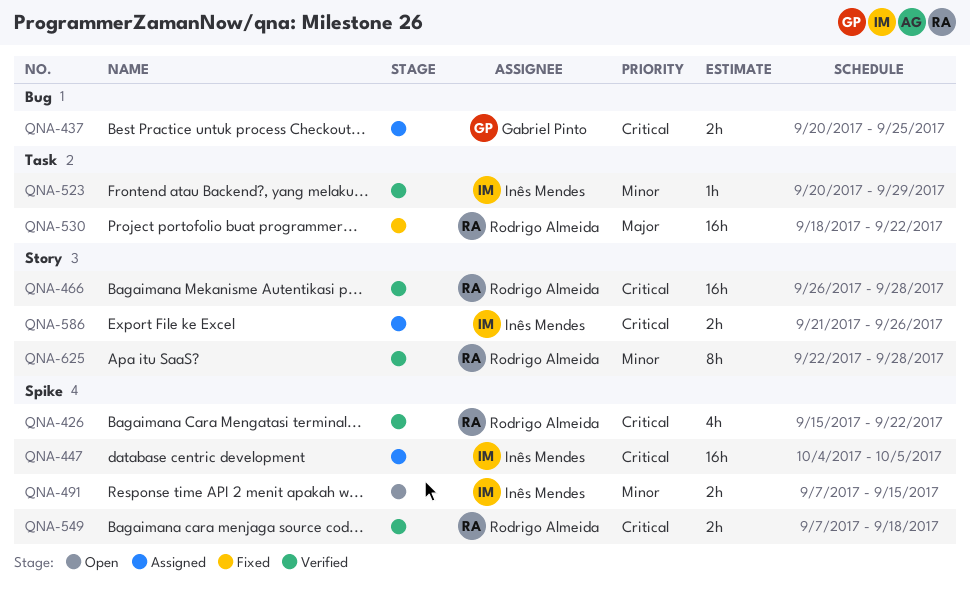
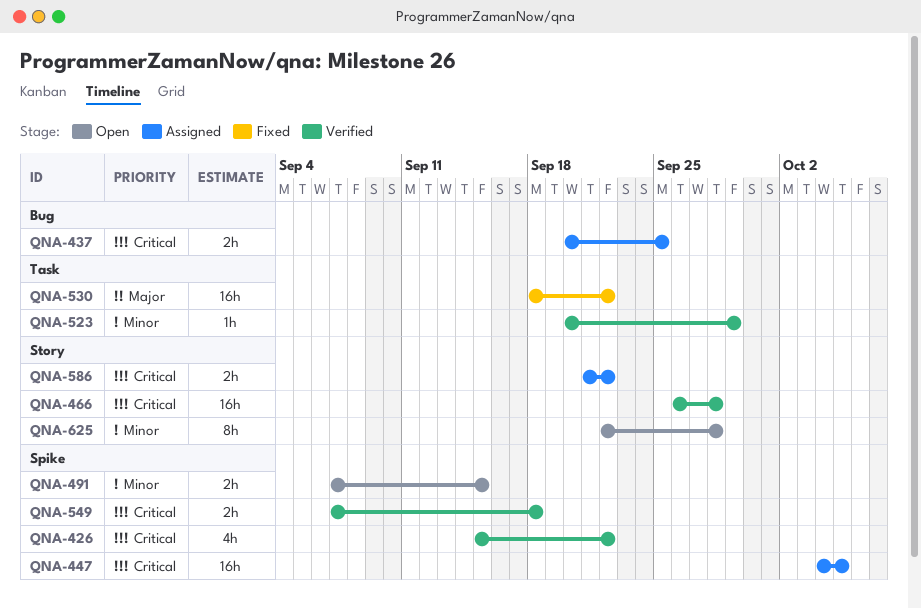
QNA-586, due: Sep 26 -> Sep 22
QNA-625, status: Verified -> Open

